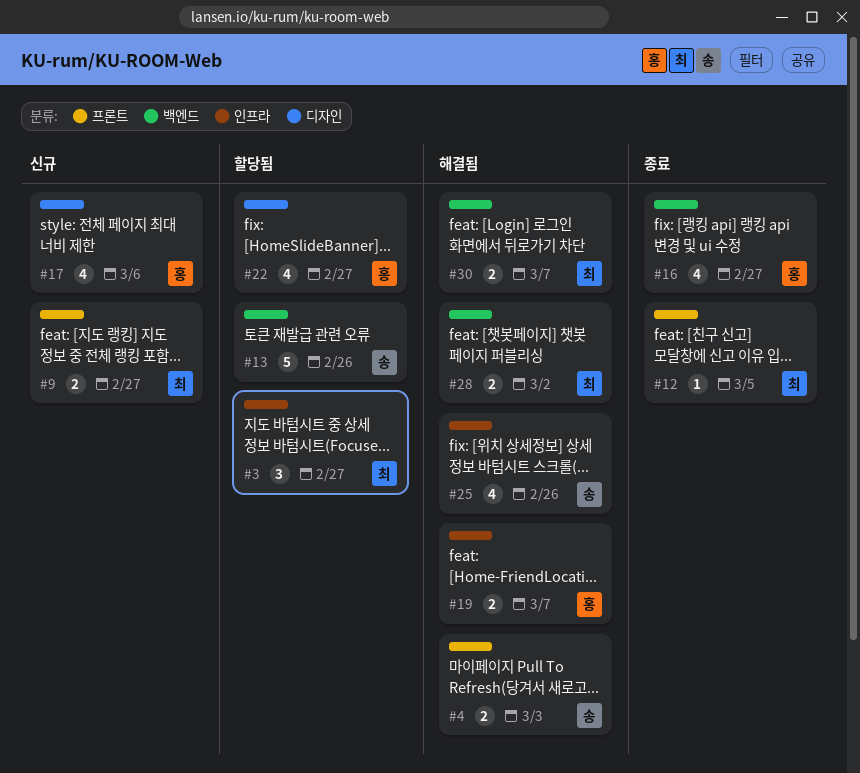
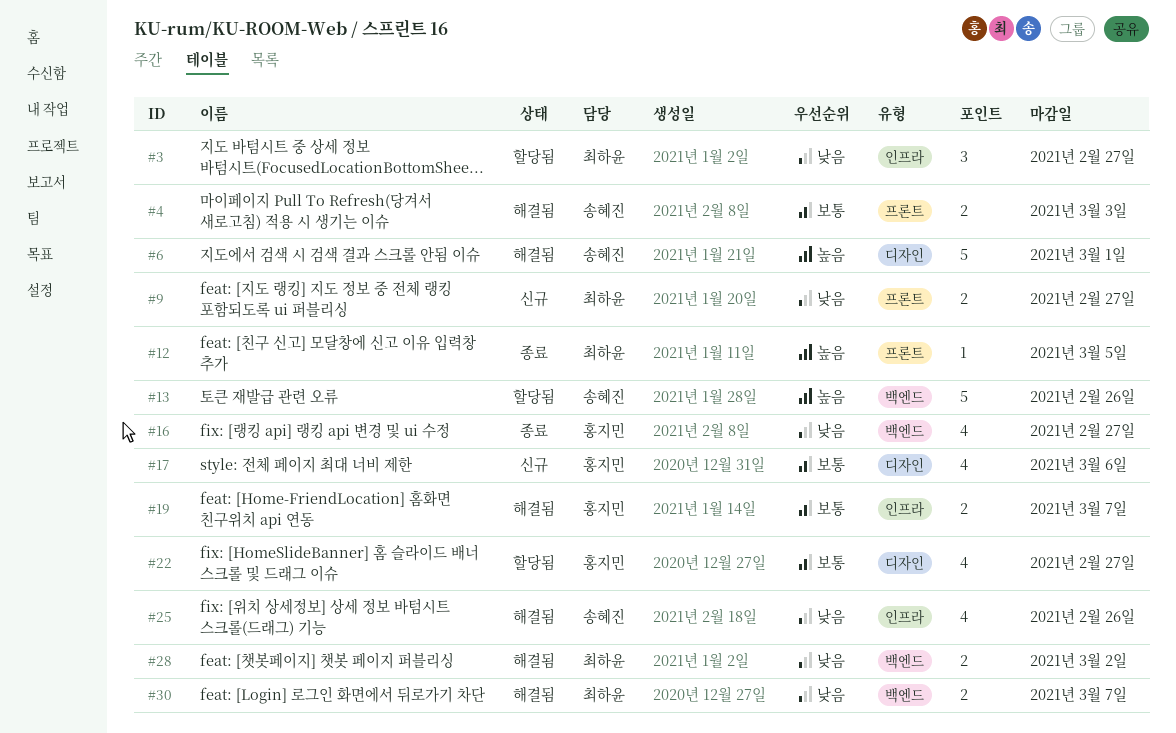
#6: none -> present

